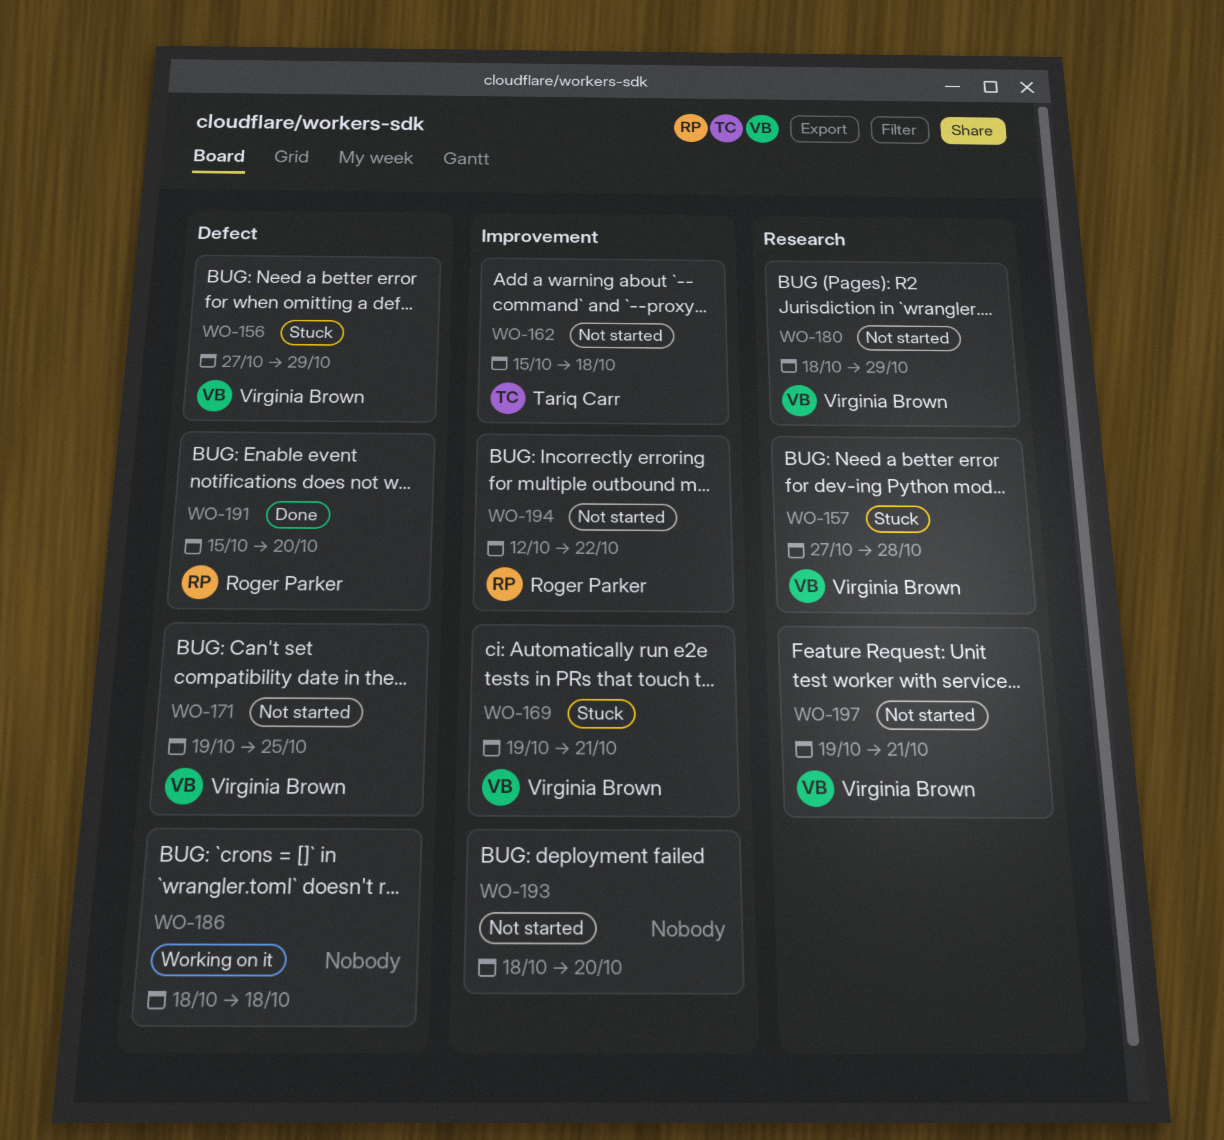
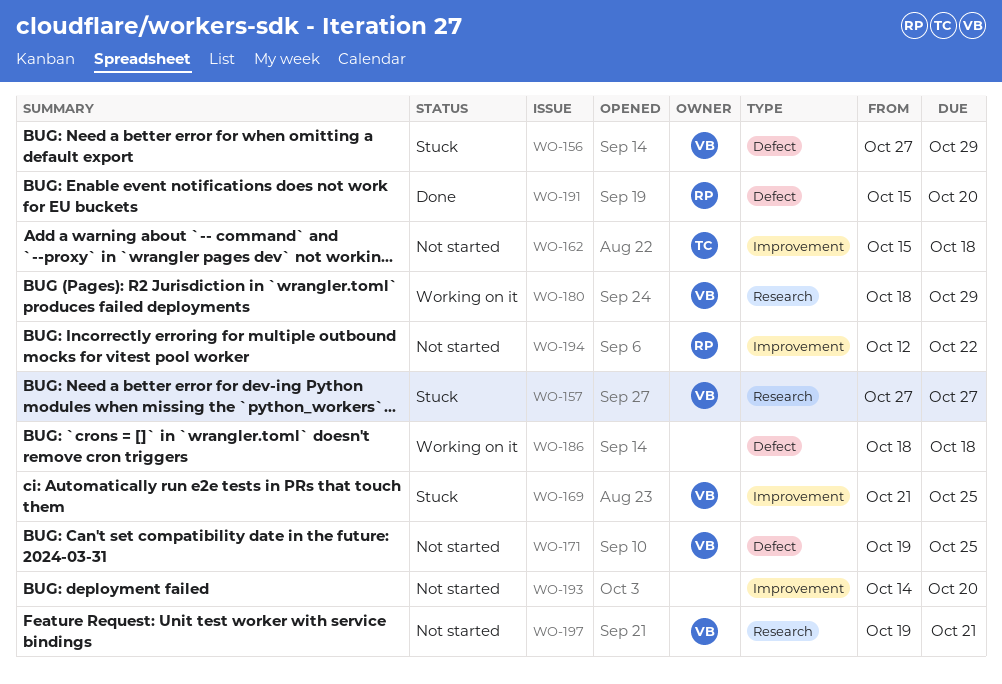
WO-157, due: Oct 28 -> Oct 27
WO-169, start: Oct 19 -> Oct 21
WO-169, due: Oct 21 -> Oct 25
WO-180, status: Not started -> Working on it
WO-193, start: Oct 18 -> Oct 14

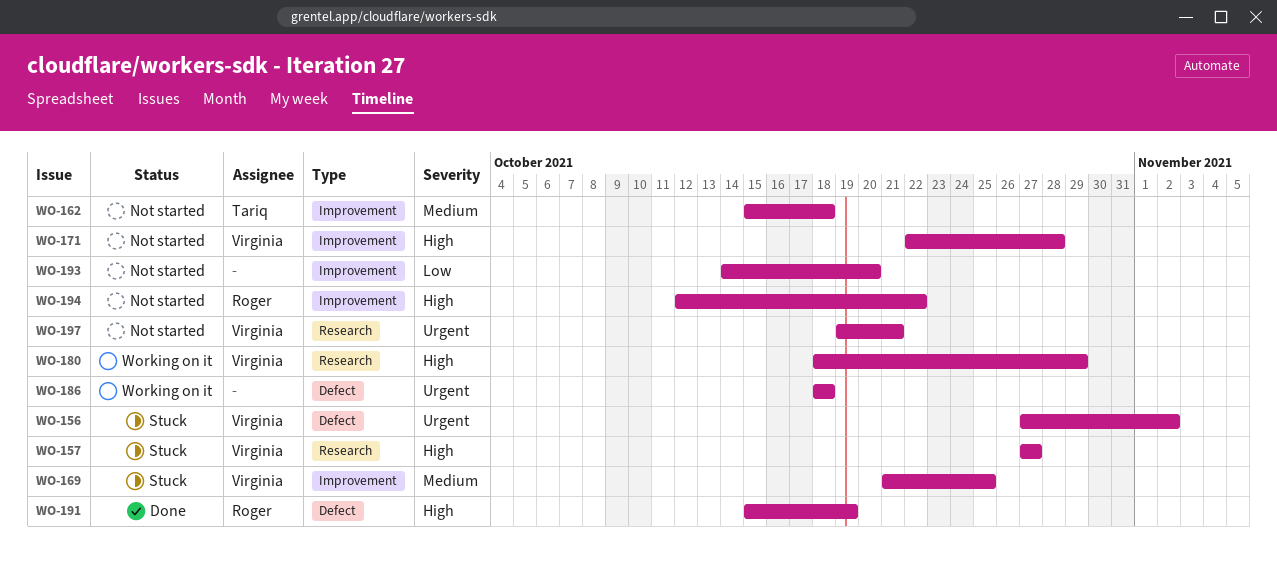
WO-156, due: Oct 29 -> Nov 2
WO-171, label: Defect -> Improvement
WO-171, start: Oct 19 -> Oct 22
WO-171, due: Oct 25 -> Oct 28
WO-191, due: Oct 20 -> Oct 19

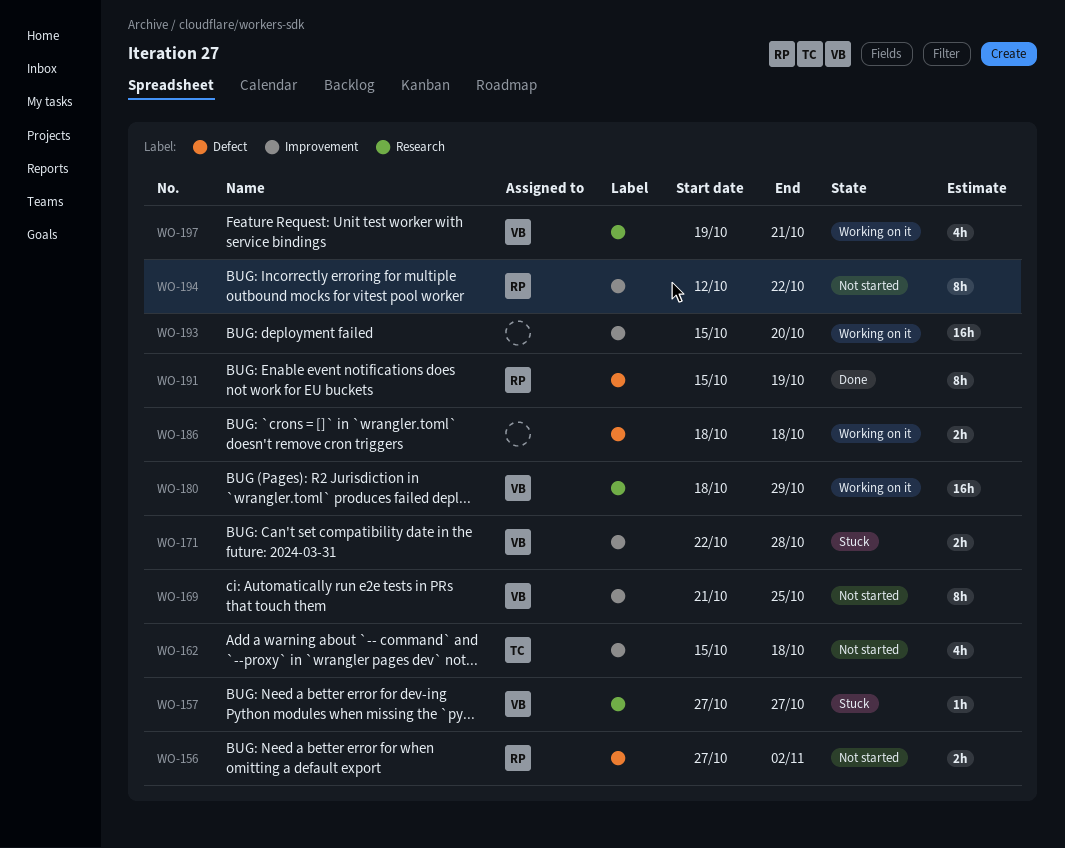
WO-156, status: Stuck -> Not started
WO-156, owner: Virginia -> Roger
WO-169, status: Stuck -> Not started
WO-171, status: Not started -> Stuck
WO-193, status: Not started -> Working on it
WO-193, start: Oct 14 -> Oct 15
WO-197, status: Not started -> Working on it

